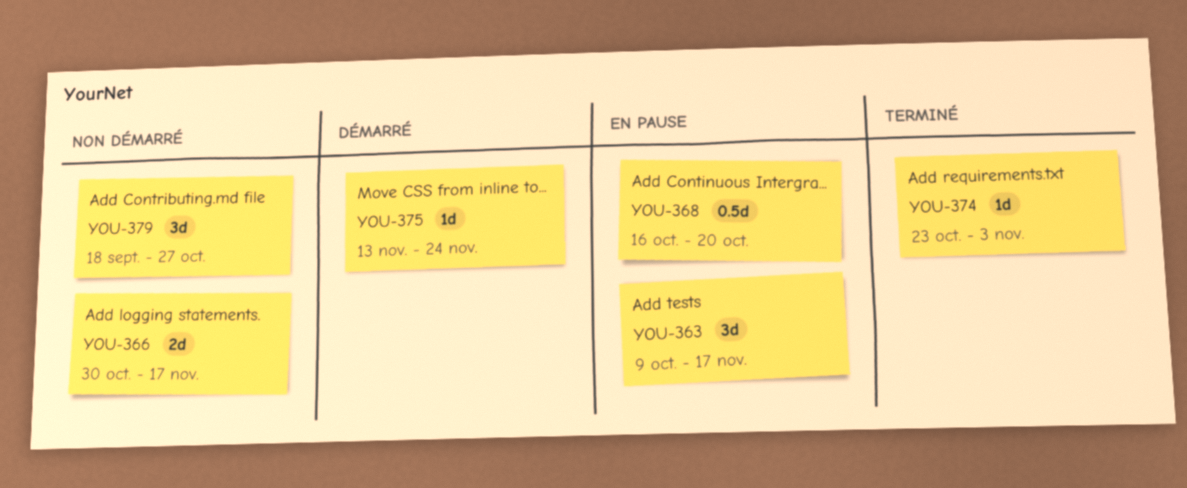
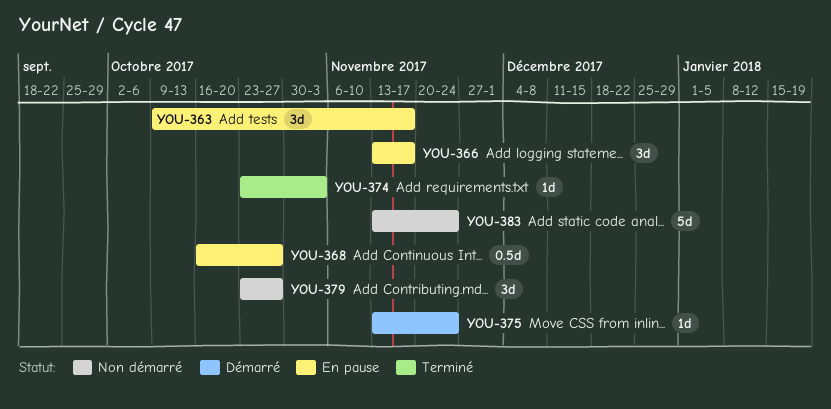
YOU-366, status: Non démarré -> En pause
YOU-366, estimate: 2d -> 3d
YOU-366, start: Oct 30 -> Nov 13
YOU-368, due: Oct 20 -> Oct 27
YOU-379, start: Sep 18 -> Oct 23
YOU-383: none -> present

